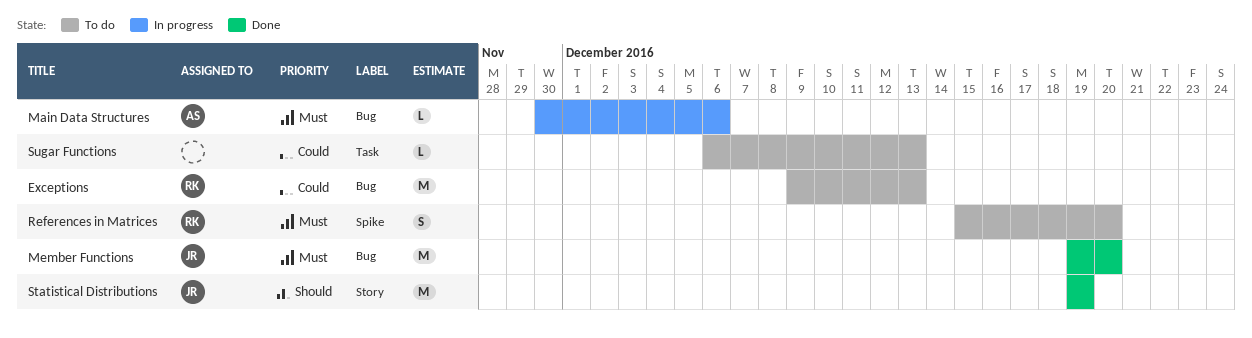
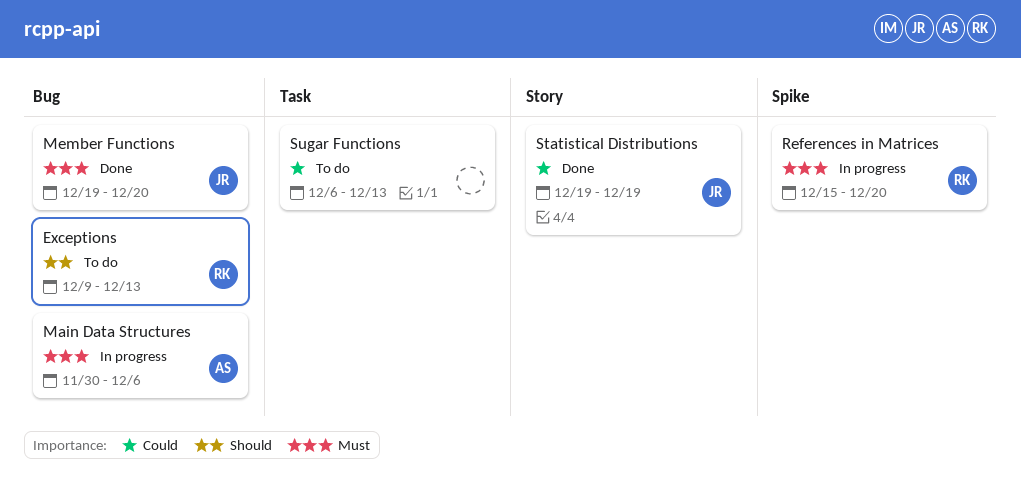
Exceptions, priority: Could -> Should
References in Matrices, status: To do -> In progress
Statistical Distributions, priority: Should -> Could

